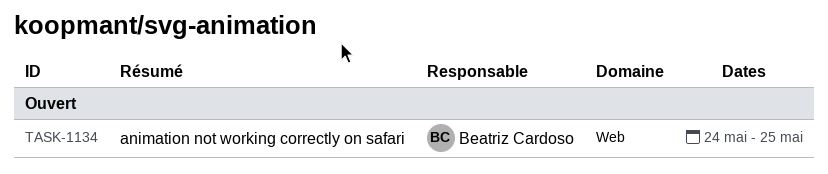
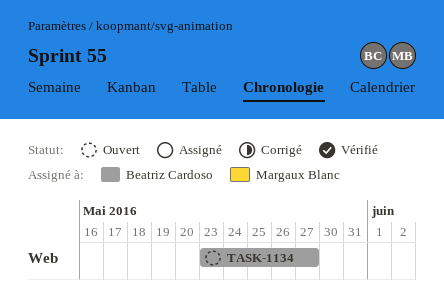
TASK-1134, start: May 24 -> May 23
TASK-1134, due: May 25 -> May 27

